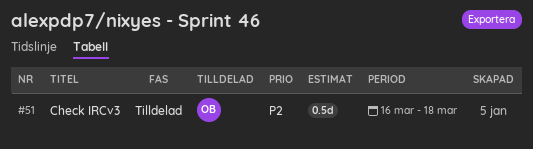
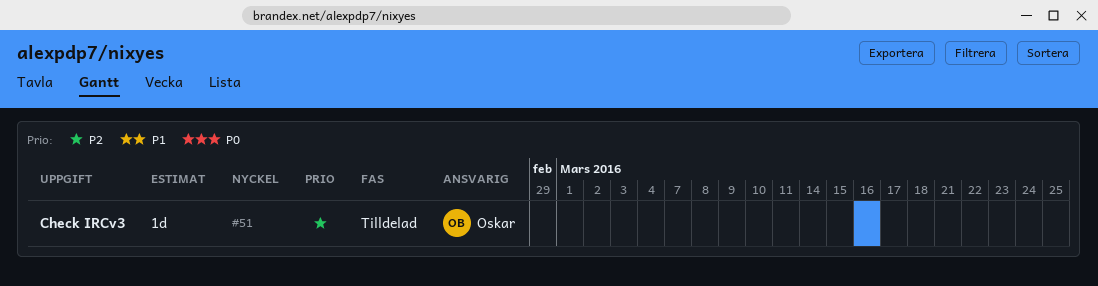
#51, estimate: 0.5d -> 1d
#51, due: Mar 18 -> Mar 16

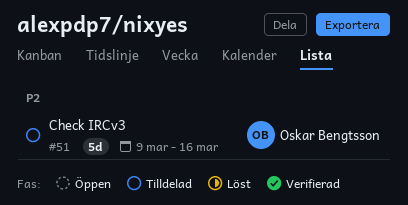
#51, estimate: 1d -> 5d
#51, start: Mar 16 -> Mar 9

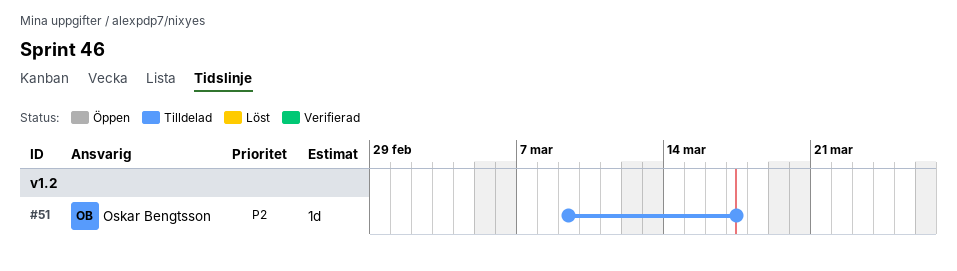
#51, estimate: 5d -> 1d
#51, due: Mar 16 -> Mar 17

